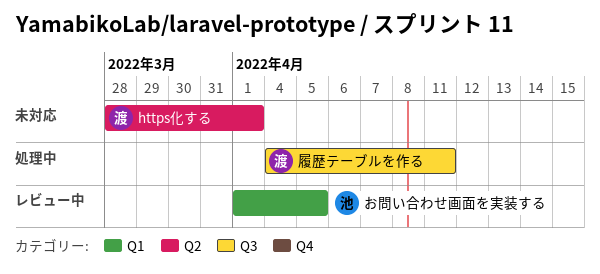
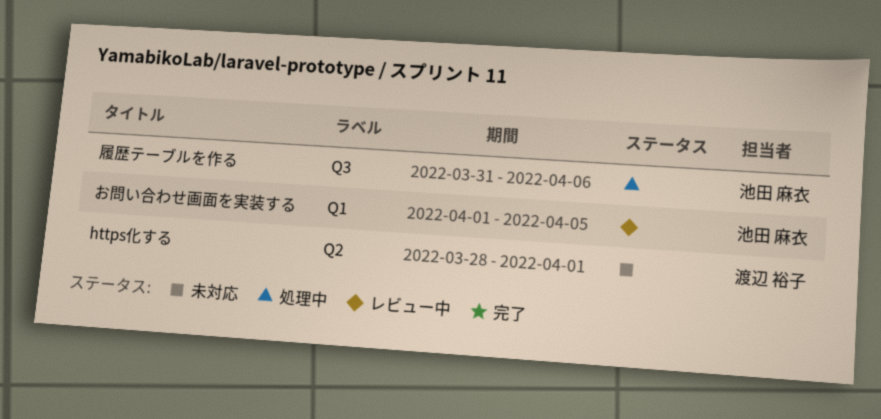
履歴テーブルを作る, owner: 渡辺 裕子 -> 池田 麻衣
履歴テーブルを作る, start: Apr 4 -> Mar 31
履歴テーブルを作る, due: Apr 11 -> Apr 6

